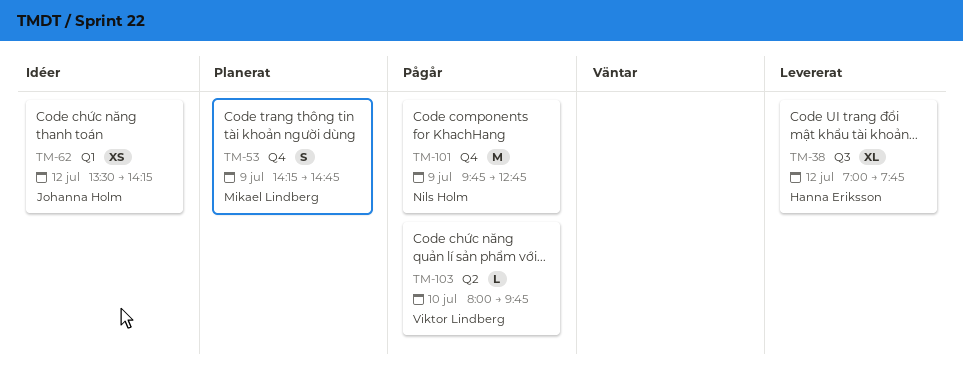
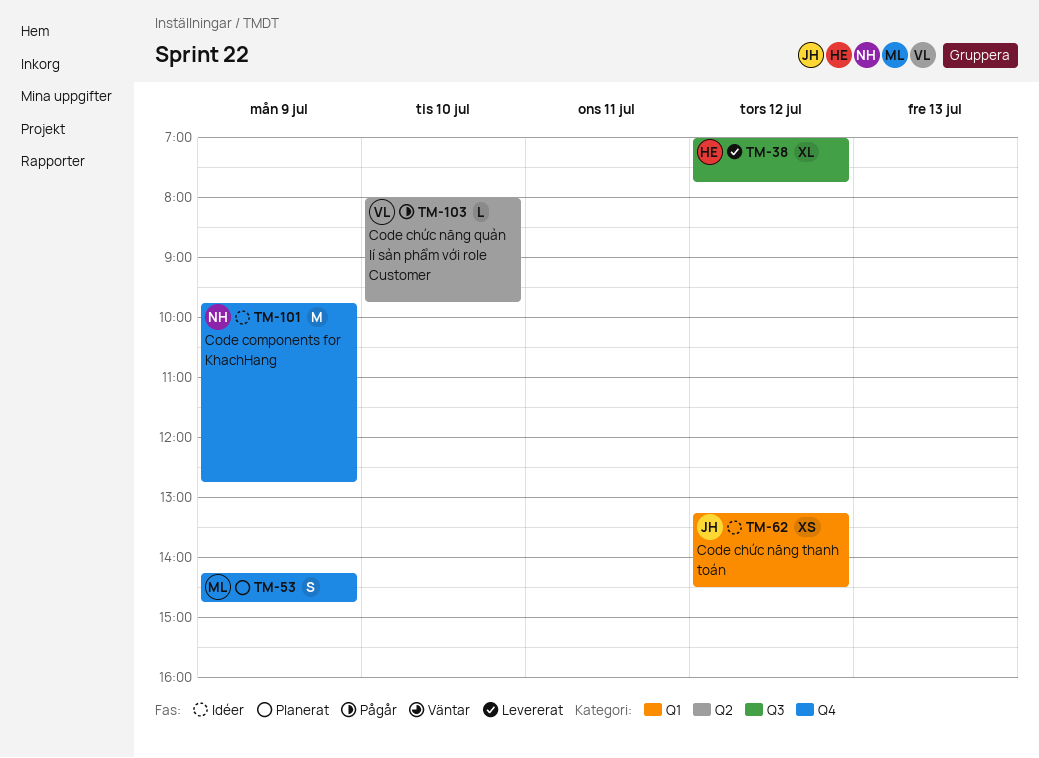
TM-62, begins: 13:30 -> 13:15
TM-62, ends: 14:15 -> 14:30
TM-101, status: Pågår -> Idéer

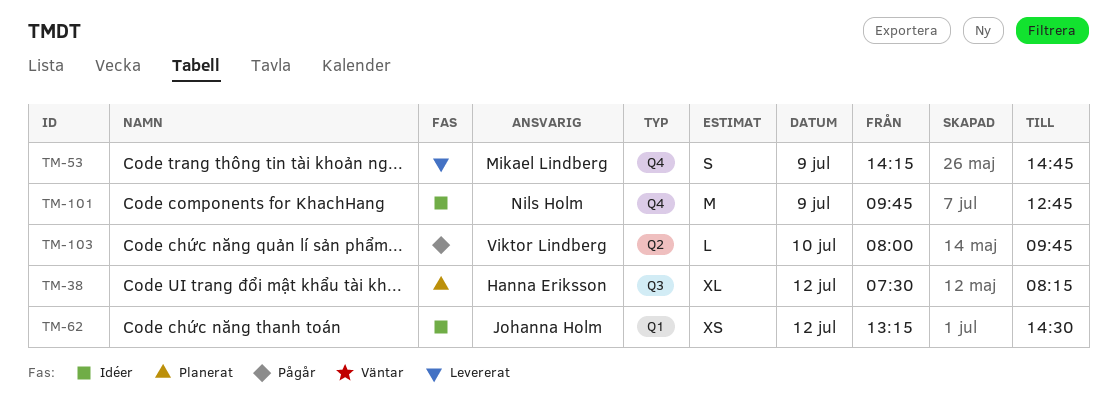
TM-38, status: Levererat -> Planerat
TM-38, begins: 07:00 -> 07:30
TM-38, ends: 07:45 -> 08:15
TM-53, status: Planerat -> Levererat

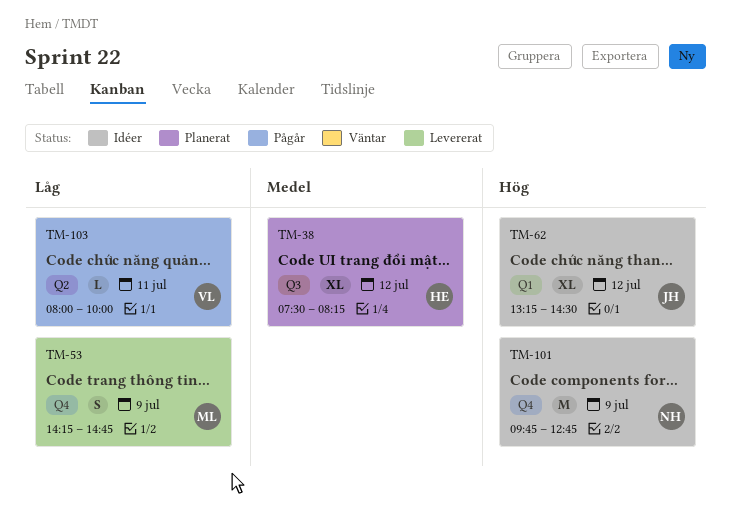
TM-62, estimate: XS -> XL
TM-103, day: Jul 10 -> Jul 11
TM-103, ends: 09:45 -> 10:00

